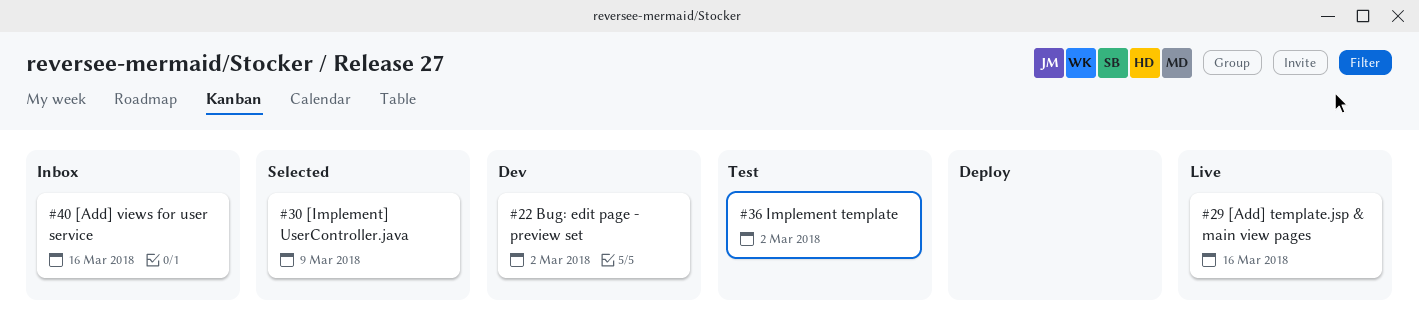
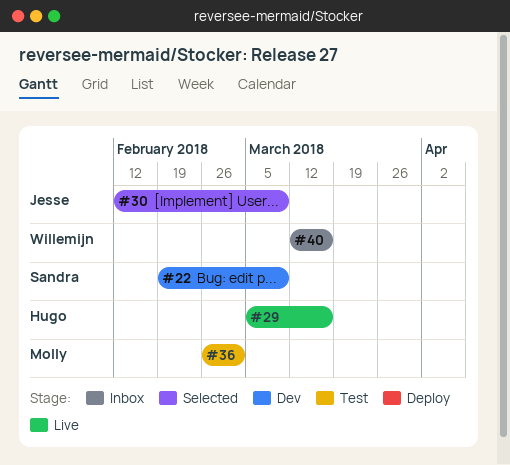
#22, due: Mar 2 -> Mar 9

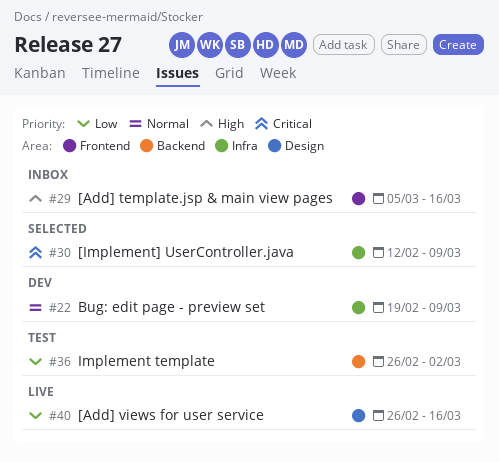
#29, status: Live -> Inbox
#40, status: Inbox -> Live
#40, start: Mar 12 -> Feb 26

